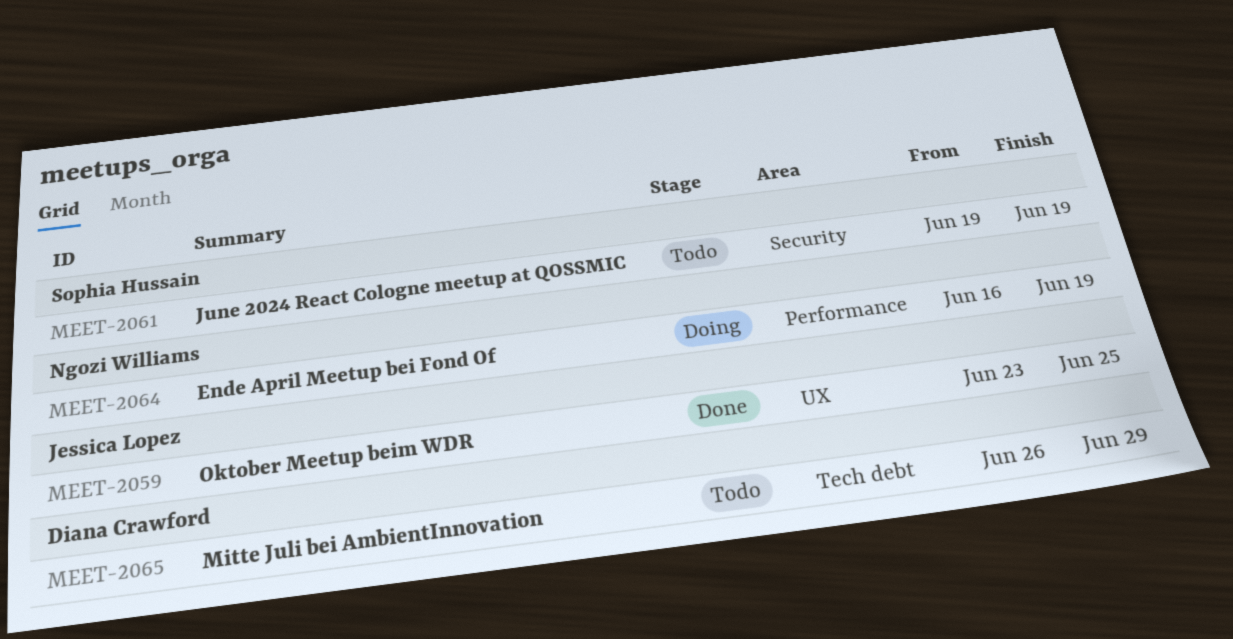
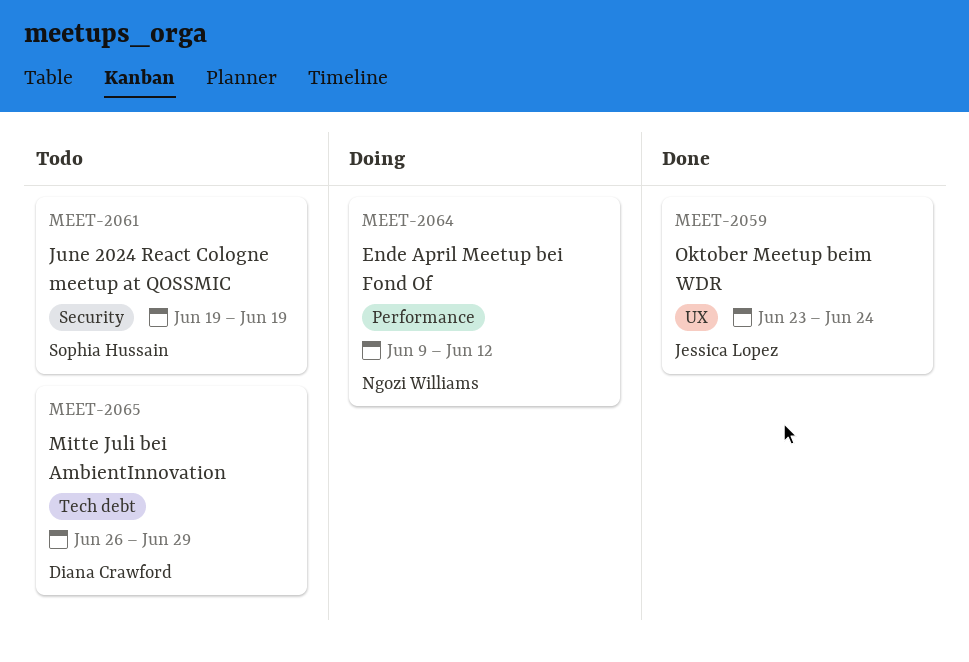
MEET-2059, due: Jun 25 -> Jun 24
MEET-2064, start: Jun 16 -> Jun 9
MEET-2064, due: Jun 19 -> Jun 12

